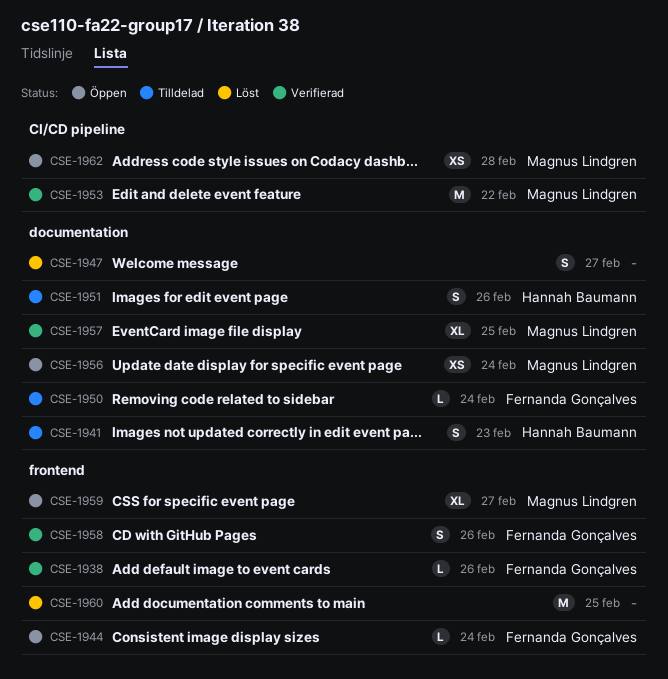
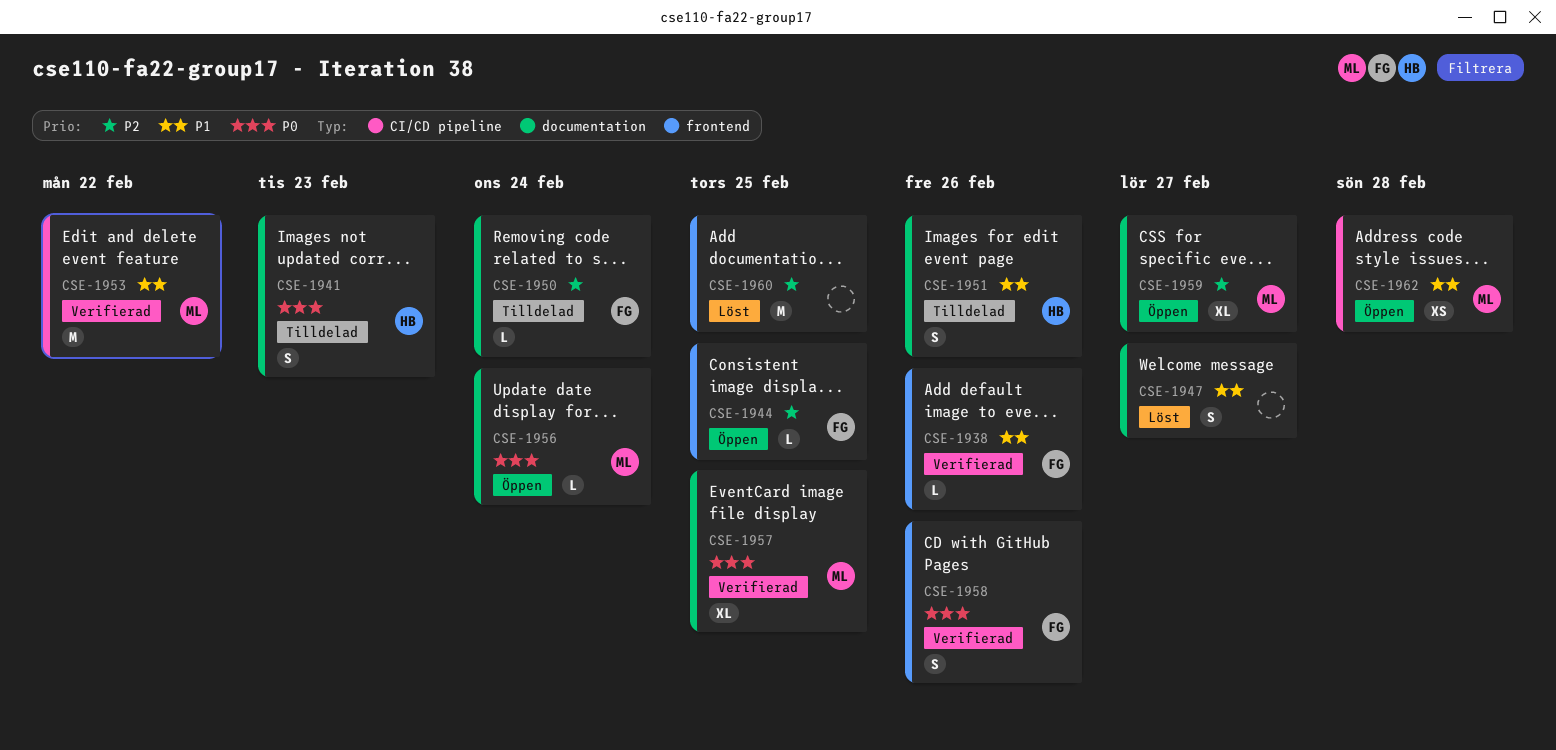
CSE-1944, due: Feb 24 -> Feb 25
CSE-1956, estimate: XS -> L
CSE-1959, label: frontend -> documentation

